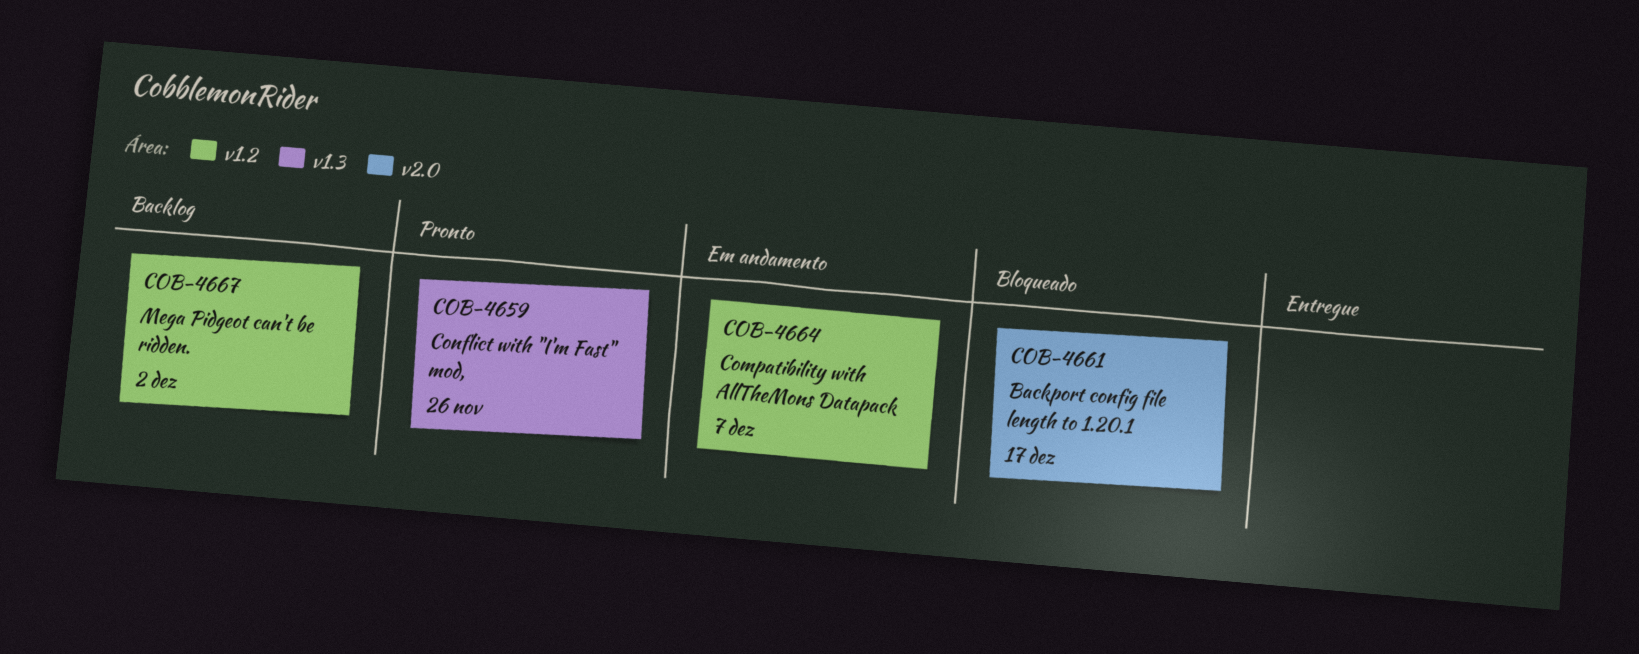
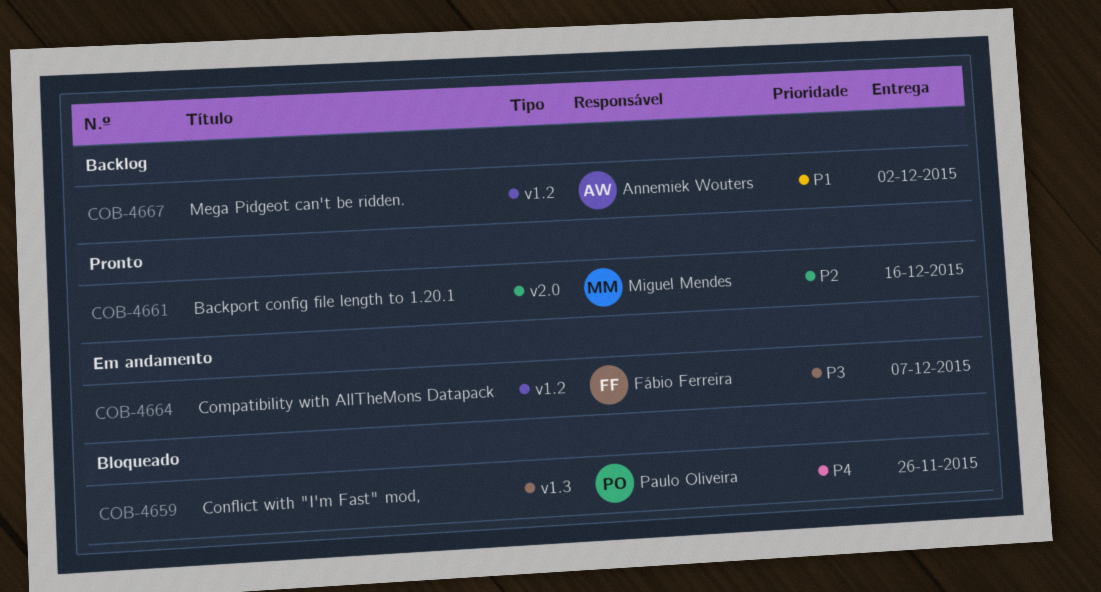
COB-4659, status: Pronto -> Bloqueado
COB-4661, status: Bloqueado -> Pronto
COB-4661, due: Dec 17 -> Dec 16

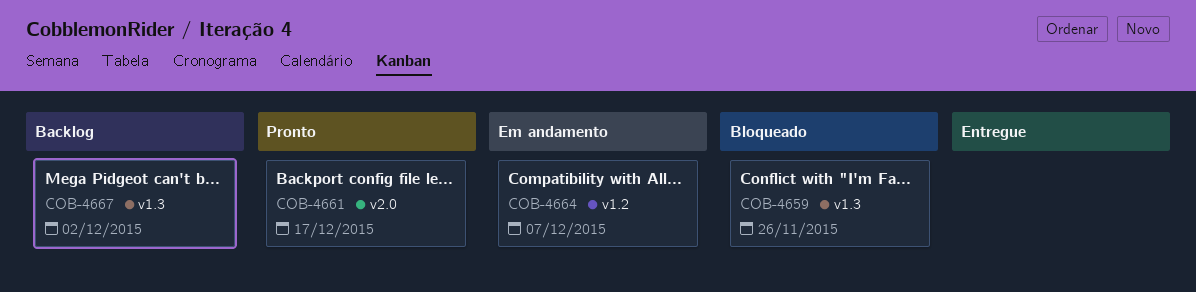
COB-4661, due: Dec 16 -> Dec 17
COB-4667, label: v1.2 -> v1.3

